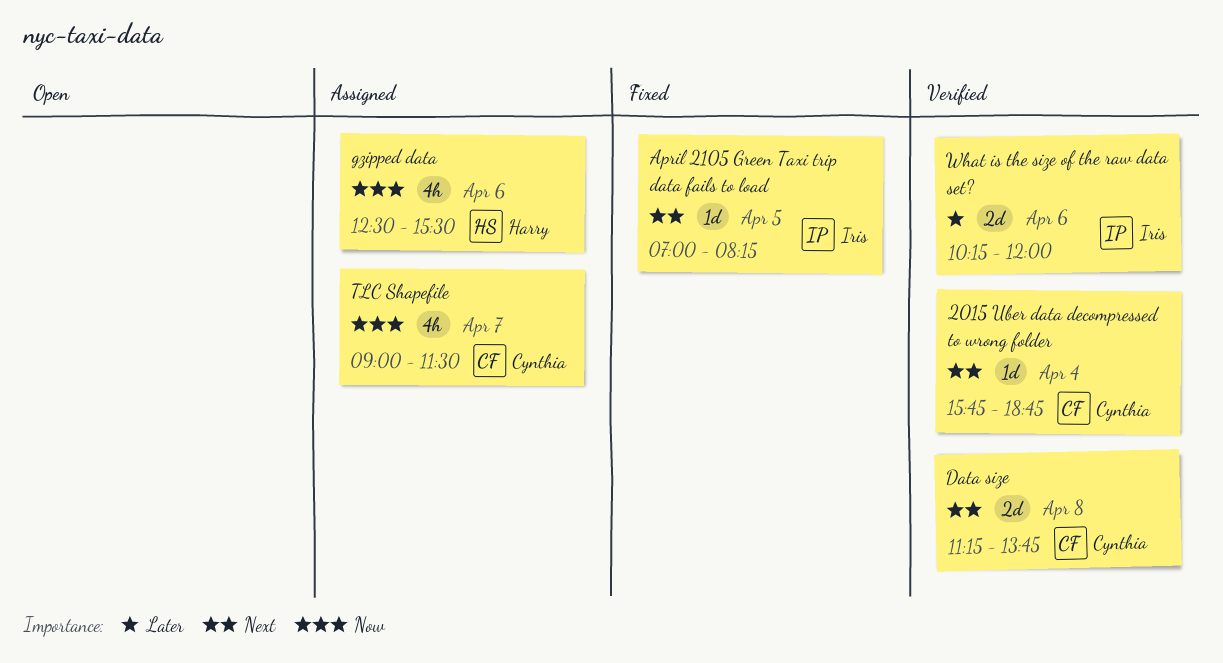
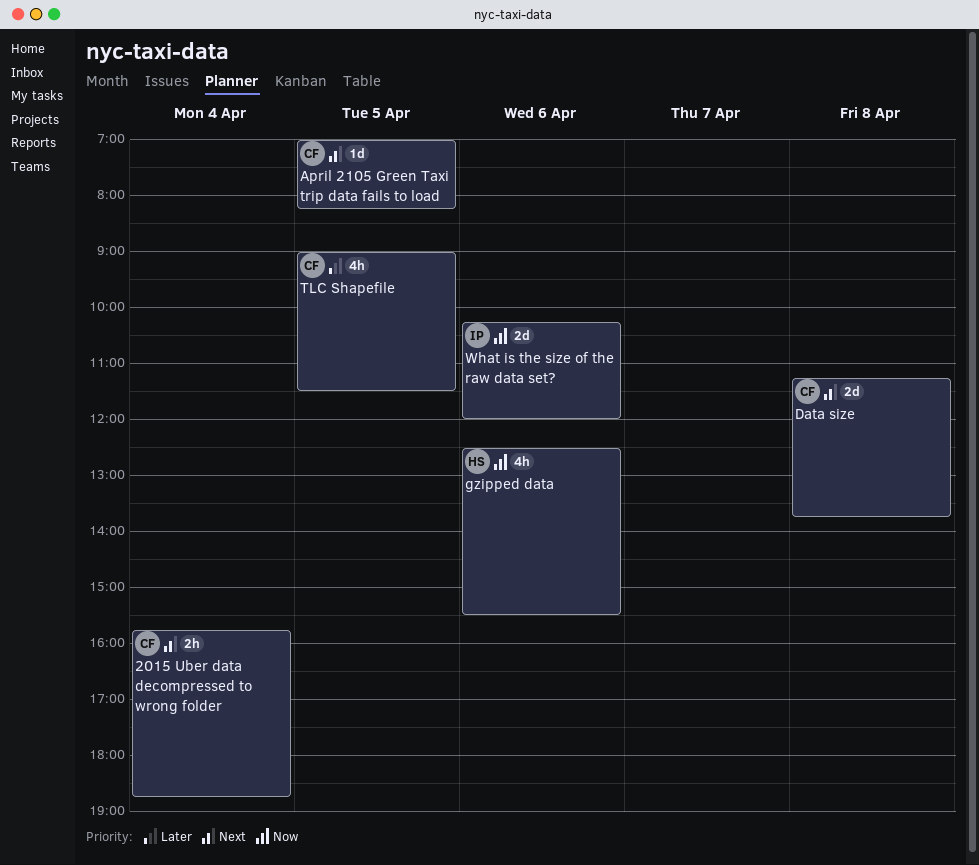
2015 Uber data decompressed to wrong folder, estimate: 1d -> 2h
April 2105 Green Taxi trip data fails to load, owner: Iris -> Cynthia
TLC Shapefile, priority: Now -> Later
TLC Shapefile, day: Apr 7 -> Apr 5
What is the size of the raw data set?, priority: Later -> Now

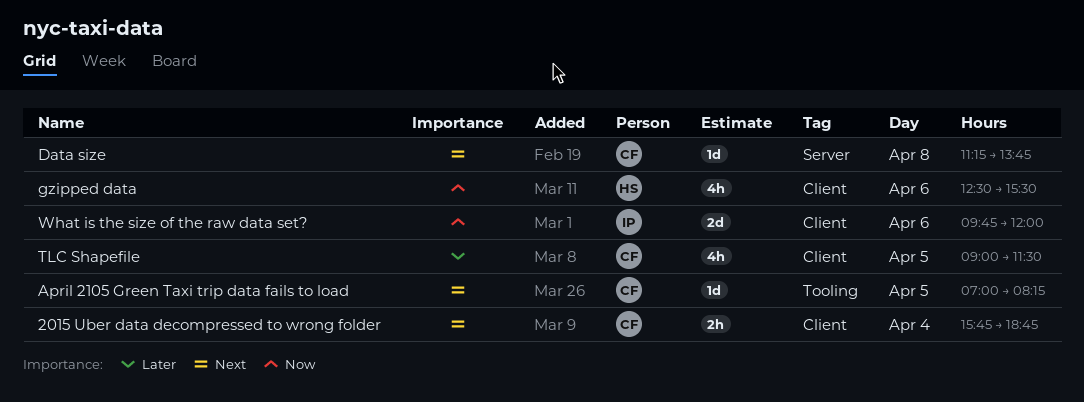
Data size, estimate: 2d -> 1d
What is the size of the raw data set?, begins: 10:15 -> 09:45

